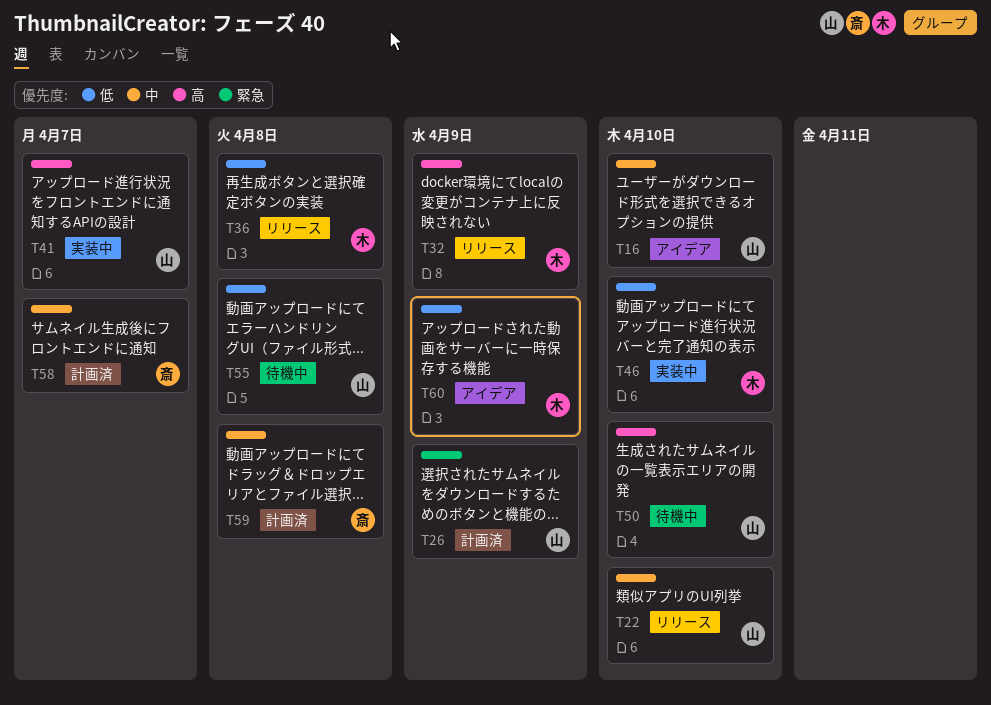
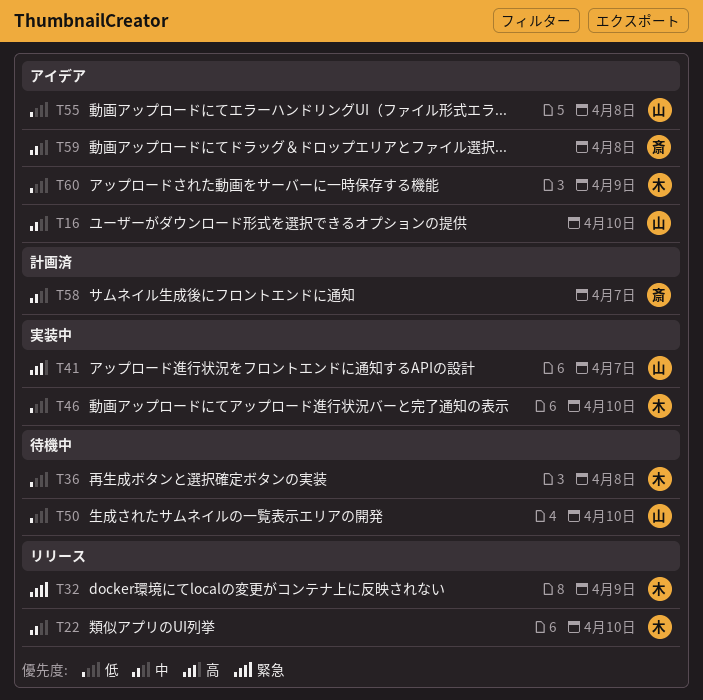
T22, owner: 山 -> 木
T26: present -> none
T32, priority: 高 -> 緊急
T36, status: リリース -> 待機中
T50, priority: 高 -> 低
T55, status: 待機中 -> アイデア
T59, status: 計画済 -> アイデア

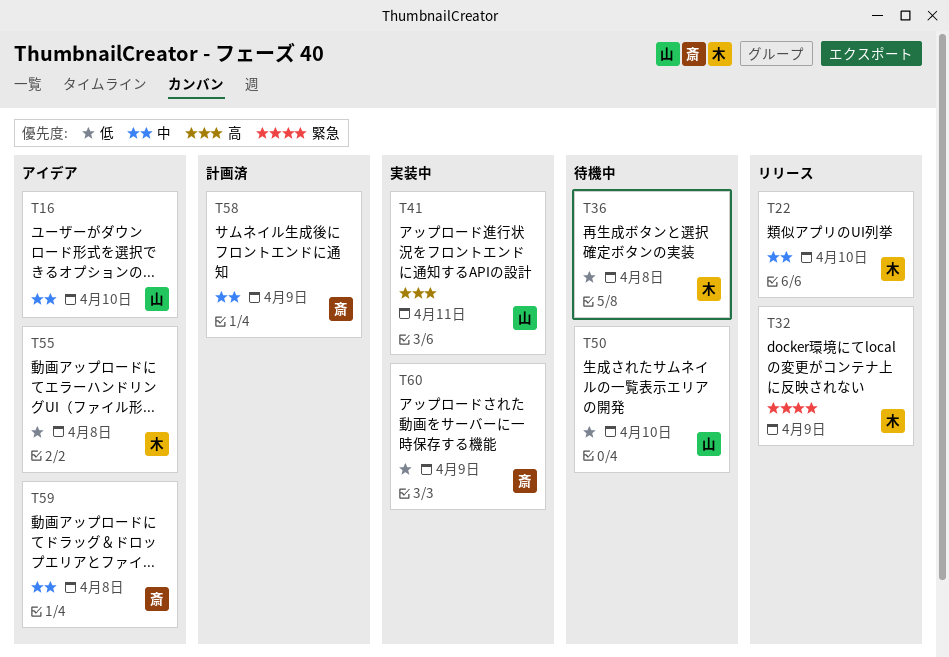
T41, due: Apr 7 -> Apr 11
T46: present -> none
T55, owner: 山 -> 木
T58, due: Apr 7 -> Apr 9
T60, status: アイデア -> 実装中
T60, owner: 木 -> 斎

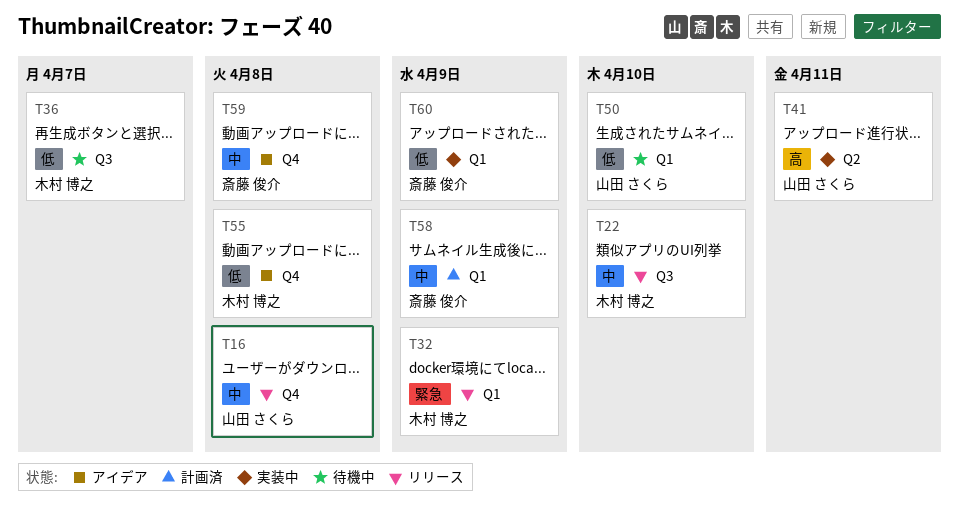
T16, status: アイデア -> リリース
T16, due: Apr 10 -> Apr 8
T36, due: Apr 8 -> Apr 7

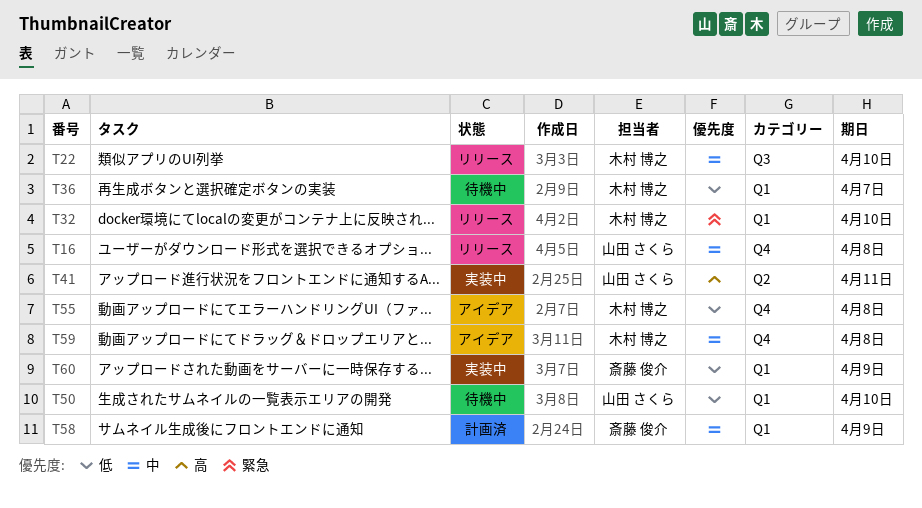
T32, due: Apr 9 -> Apr 10
T36, label: Q3 -> Q1
T59, owner: 斎藤 俊介 -> 木村 博之

